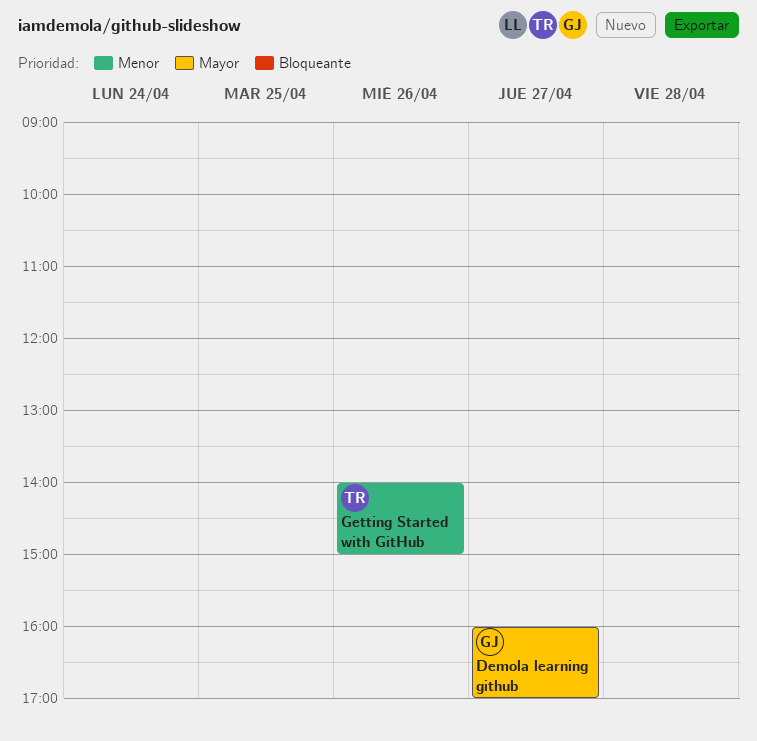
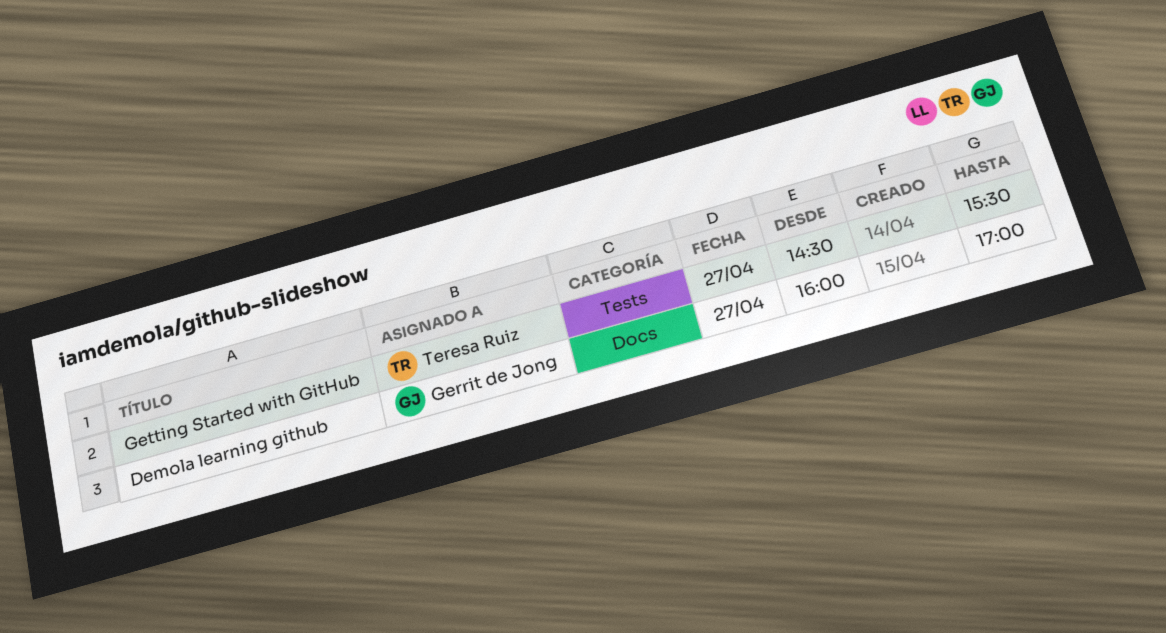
Getting Started with GitHub, day: Apr 26 -> Apr 27
Getting Started with GitHub, begins: 14:00 -> 14:30
Getting Started with GitHub, ends: 15:00 -> 15:30

